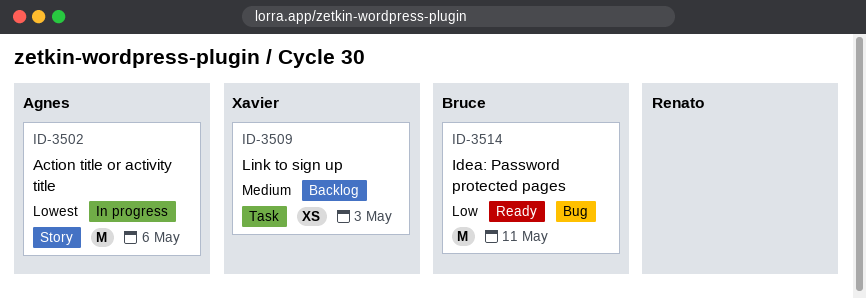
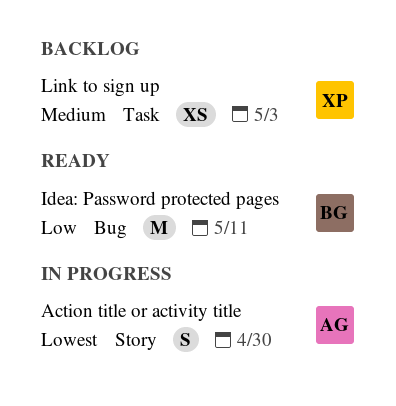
Action title or activity title, estimate: M -> S
Action title or activity title, due: May 6 -> Apr 30

